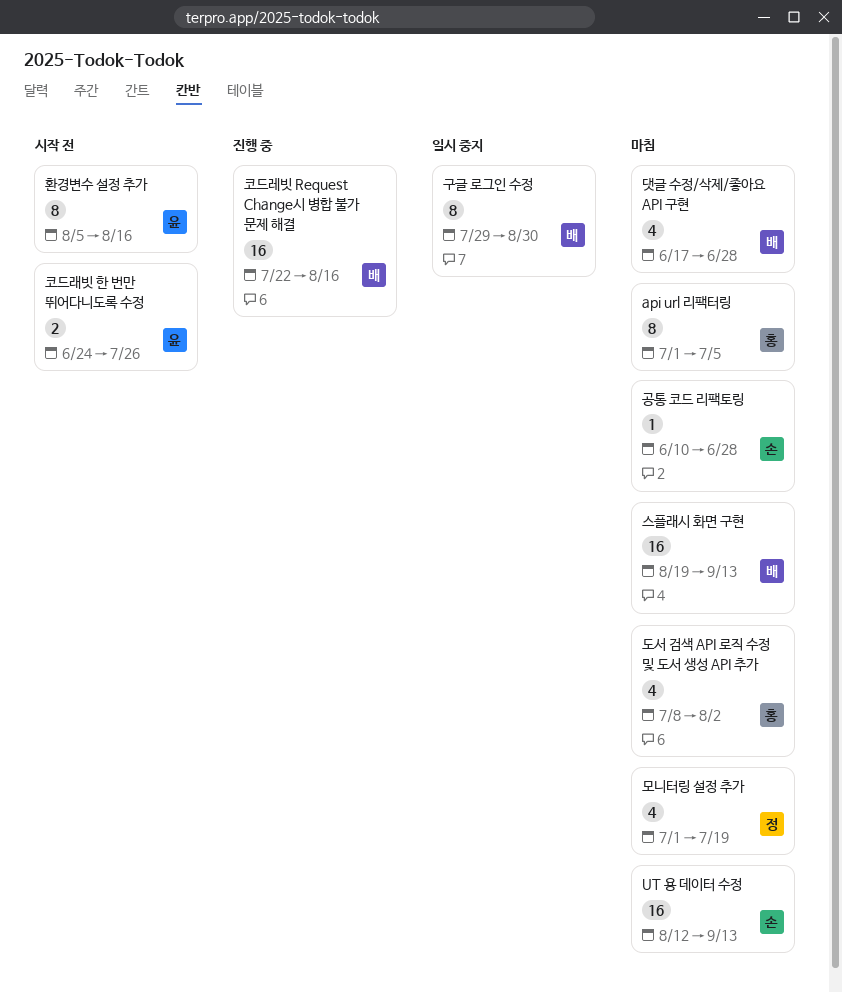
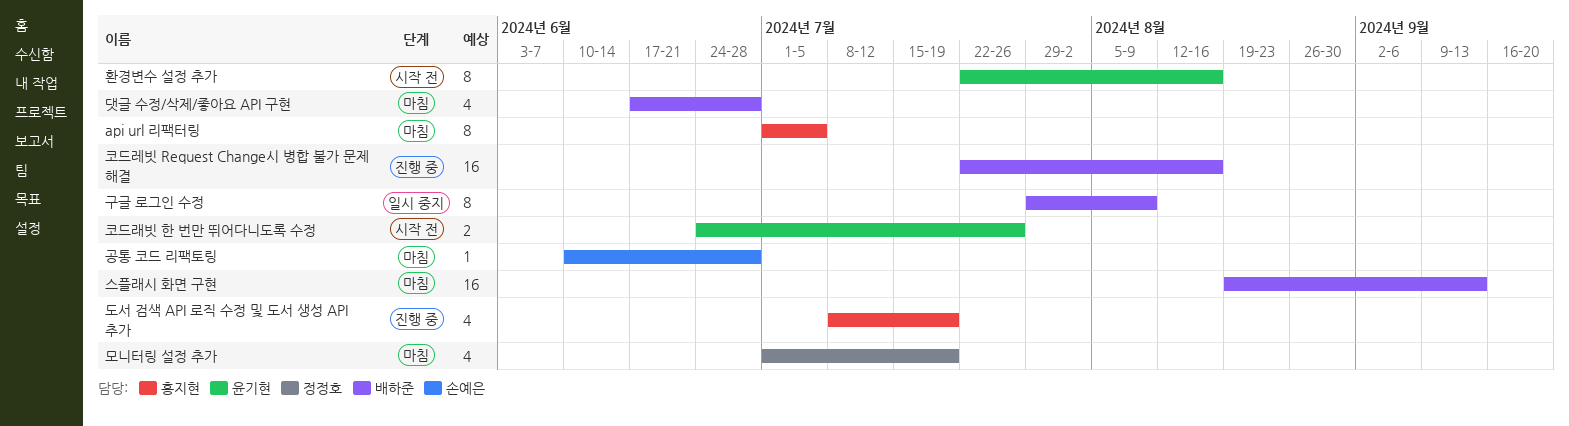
UT 용 데이터 수정: present -> none
구글 로그인 수정, due: Aug 30 -> Aug 9
도서 검색 API 로직 수정 및 도서 생성 API 추가, status: 마침 -> 진행 중
도서 검색 API 로직 수정 및 도서 생성 API 추가, due: Aug 2 -> Jul 19
환경변수 설정 추가, start: Aug 5 -> Jul 22

